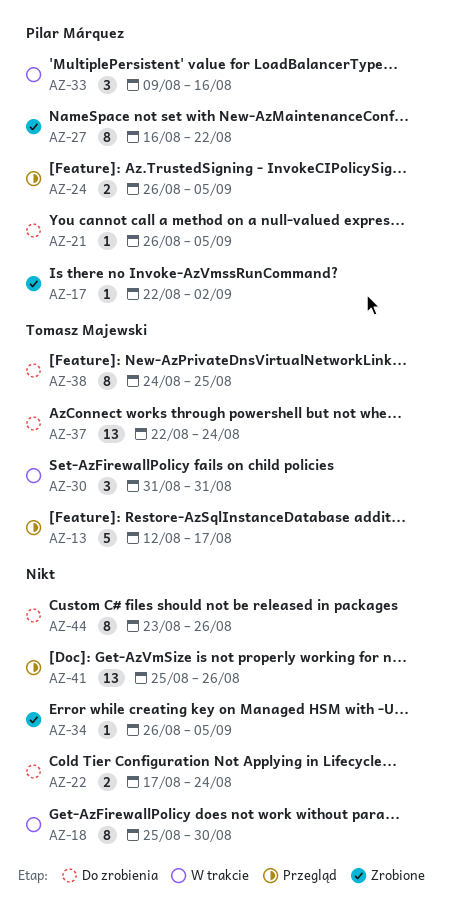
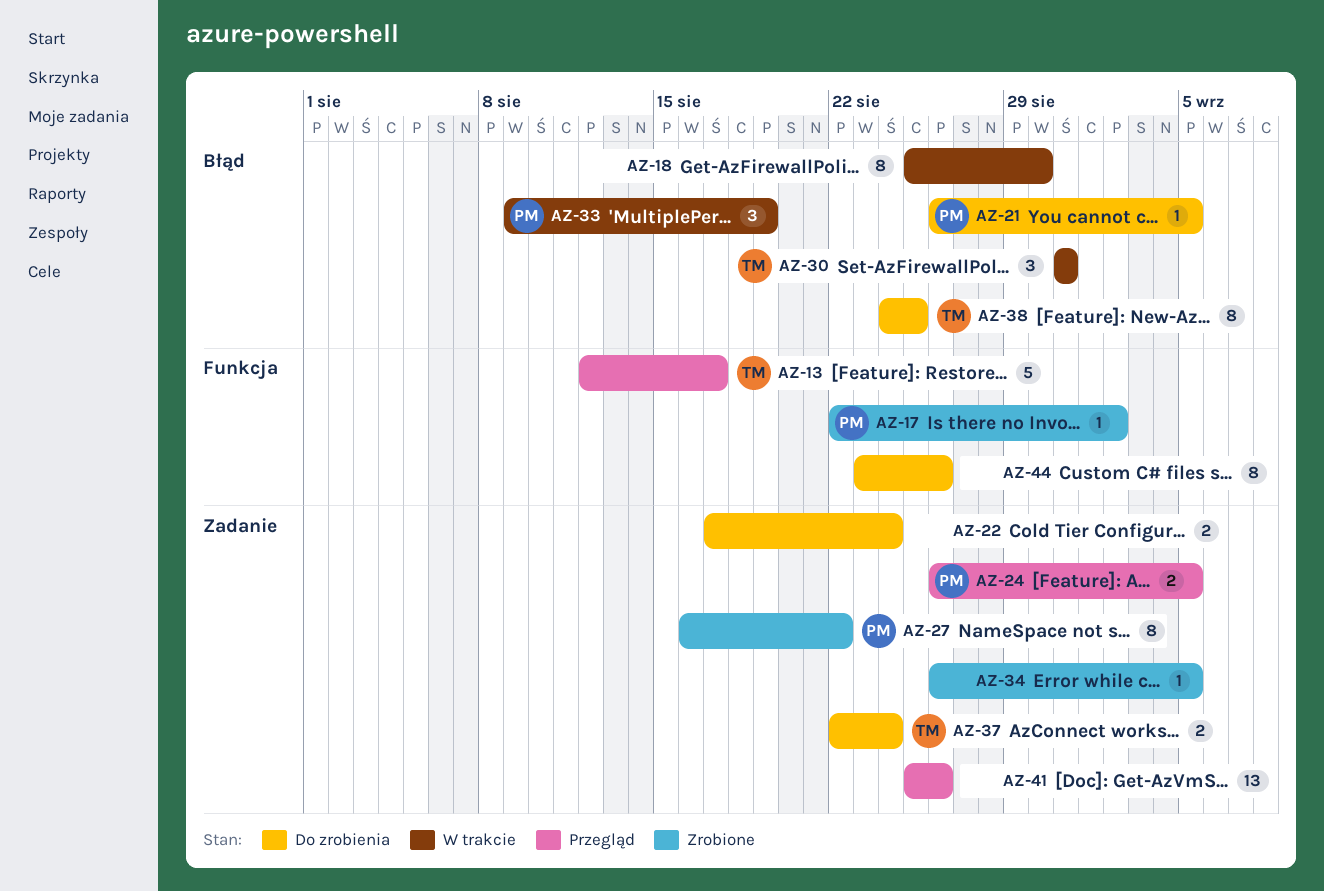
AZ-33, due: Aug 16 -> Aug 19
AZ-37, estimate: 13 -> 2

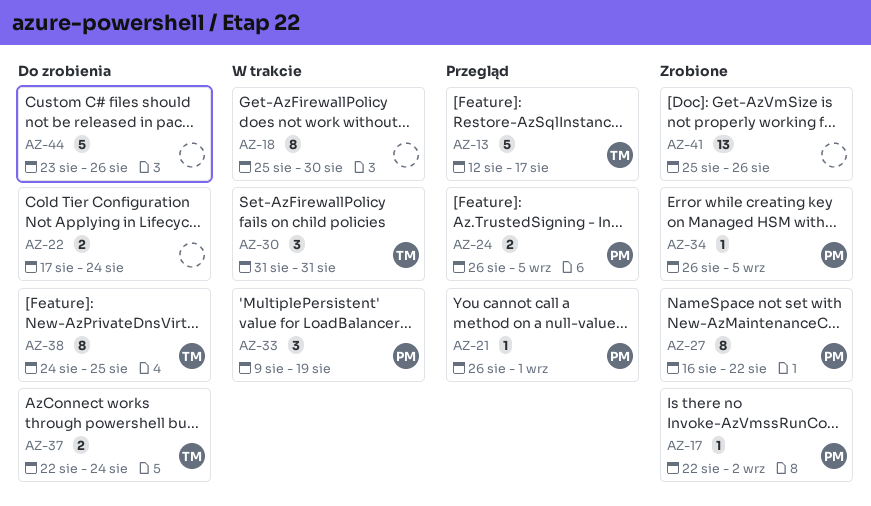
AZ-21, status: Do zrobienia -> Przegląd
AZ-21, due: Sep 5 -> Sep 1
AZ-34, owner: none -> PM
AZ-41, status: Przegląd -> Zrobione
AZ-44, estimate: 8 -> 5

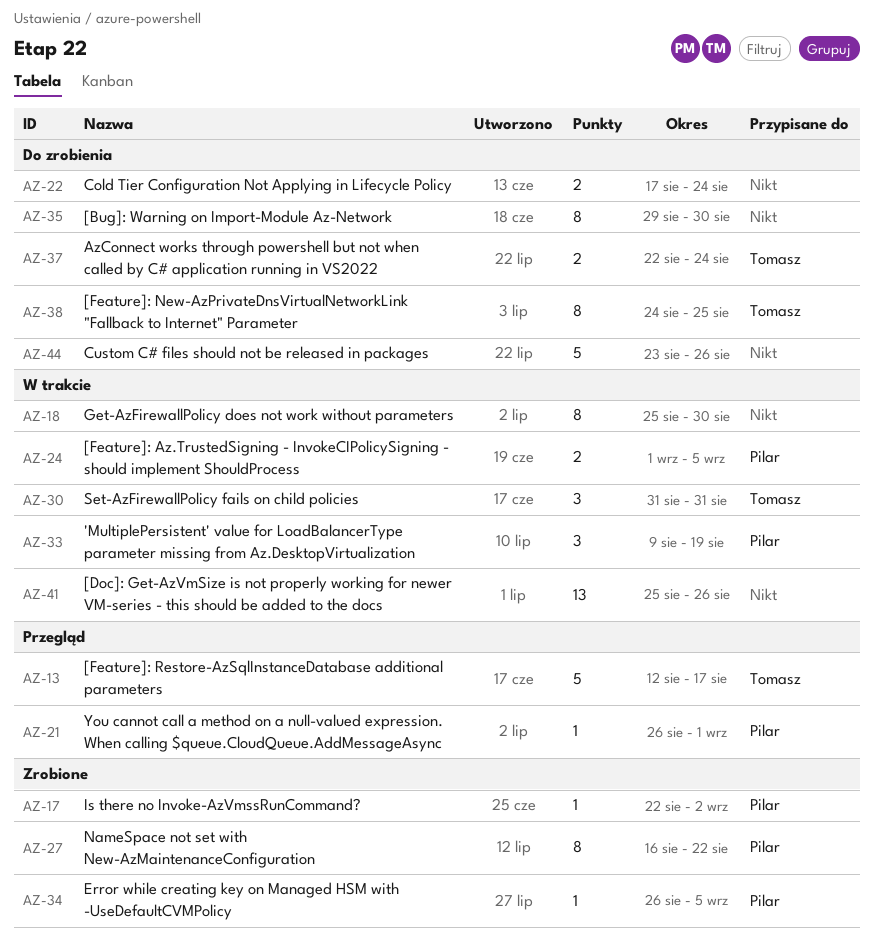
AZ-24, status: Przegląd -> W trakcie
AZ-24, start: Aug 26 -> Sep 1
AZ-35: none -> present
AZ-41, status: Zrobione -> W trakcie

